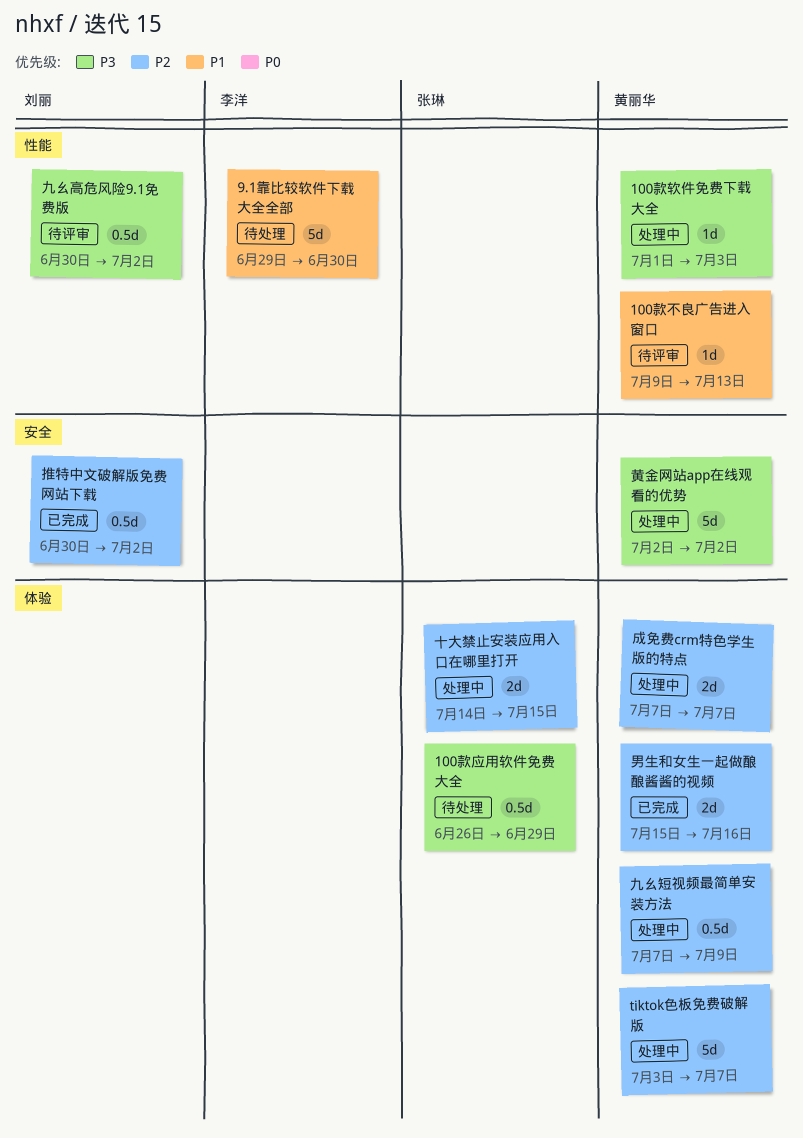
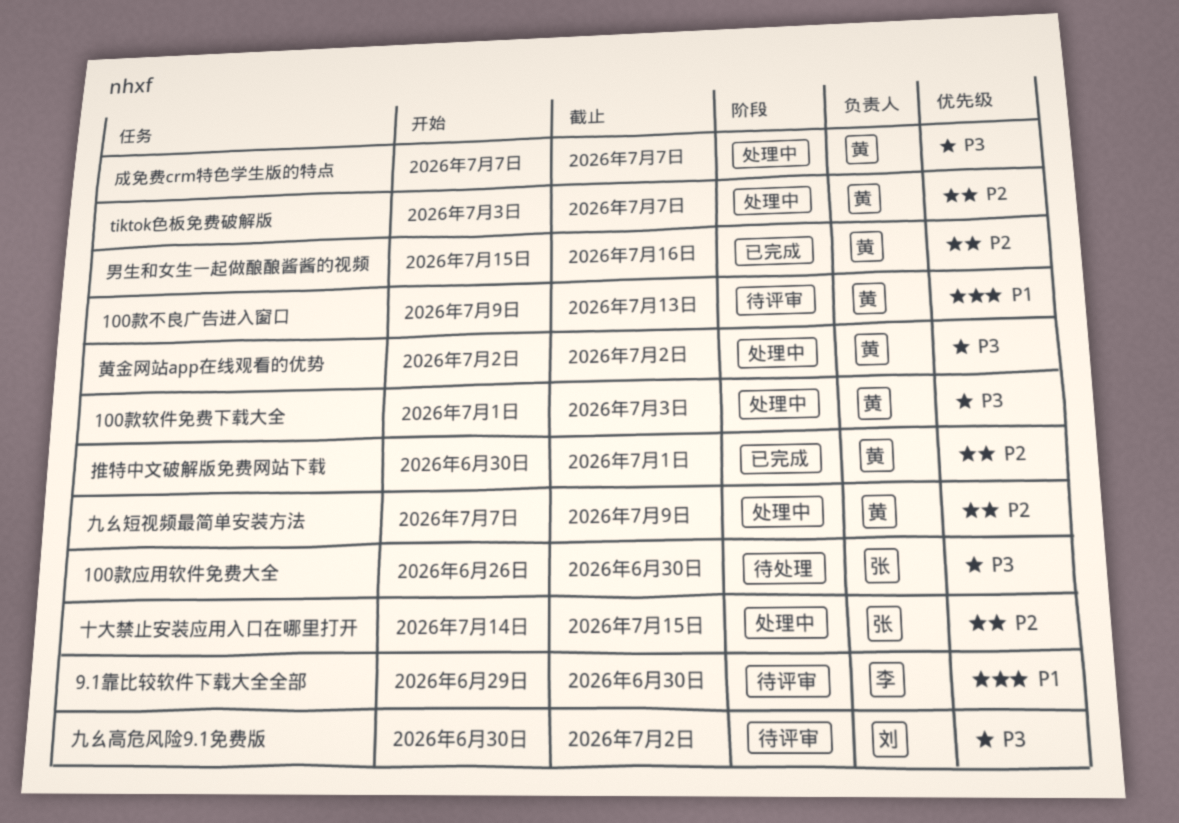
100款应用软件免费大全, due: Jun 29 -> Jun 30
9.1靠比较软件下载大全全部, status: 待处理 -> 待评审
成免费crm特色学生版的特点, priority: P2 -> P3
推特中文破解版免费网站下载, owner: 刘丽 -> 黄丽华
推特中文破解版免费网站下载, due: Jul 2 -> Jul 1

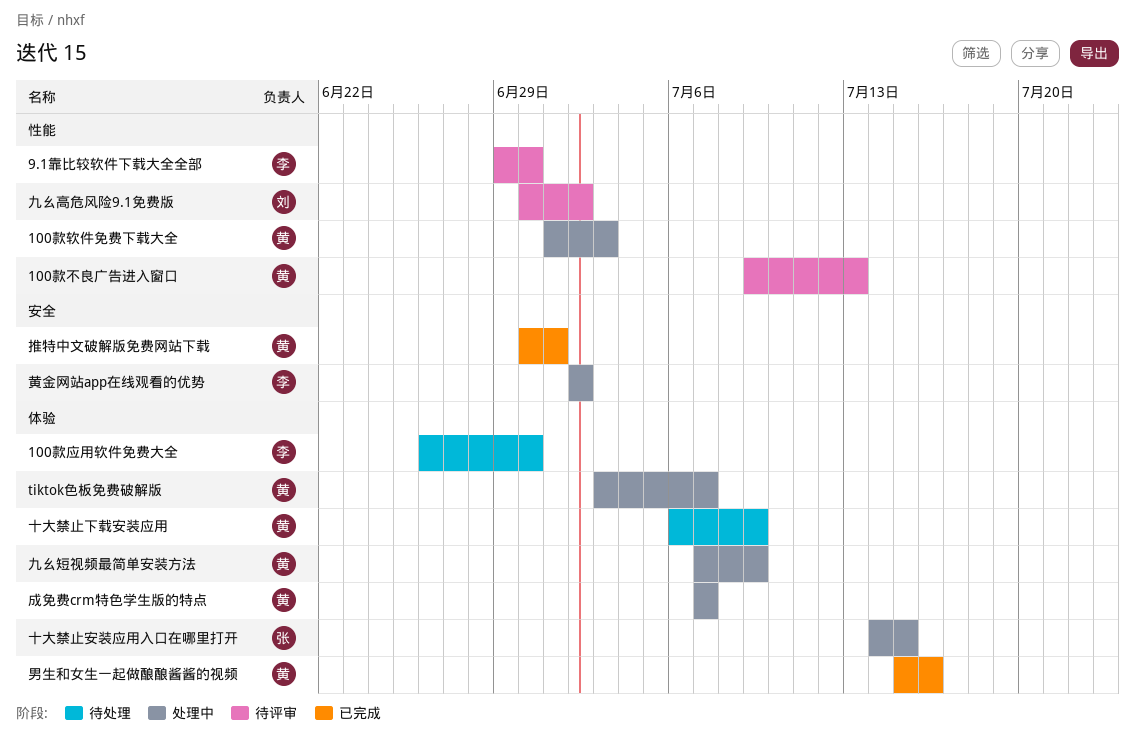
100款应用软件免费大全, owner: 张 -> 李
十大禁止下载安装应用: none -> present
黄金网站app在线观看的优势, owner: 黄 -> 李

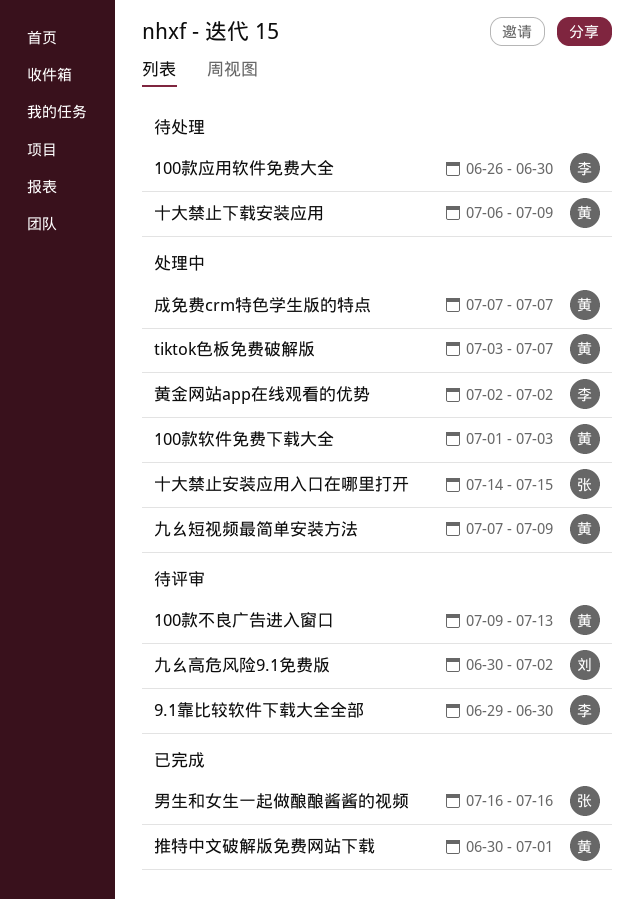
男生和女生一起做酿酿酱酱的视频, owner: 黄 -> 张
男生和女生一起做酿酿酱酱的视频, start: Jul 15 -> Jul 16

